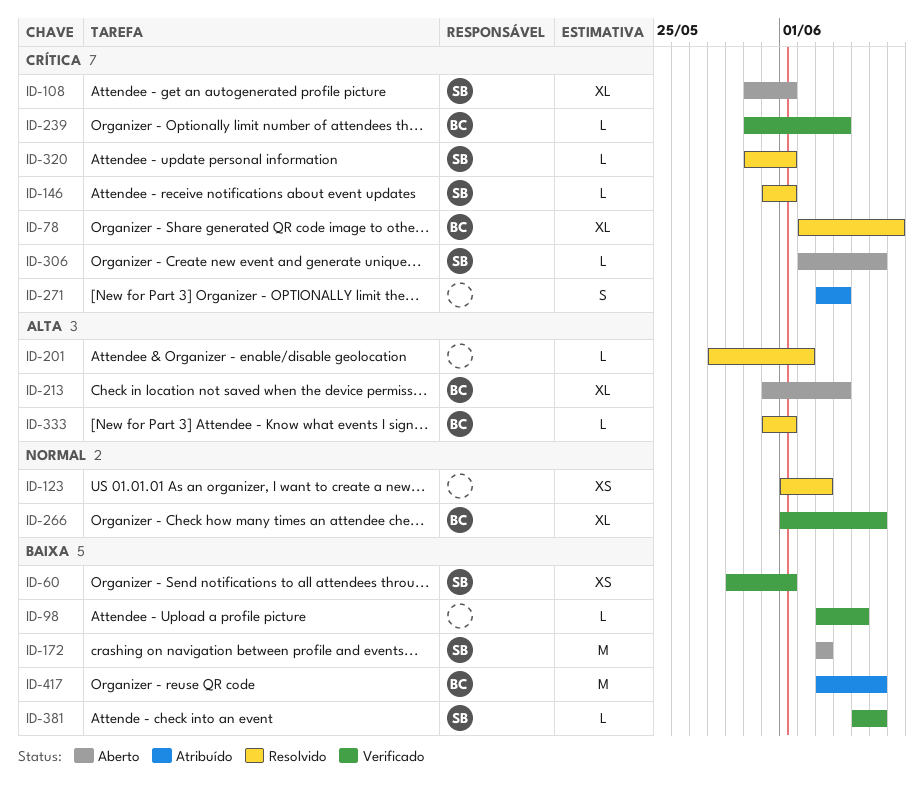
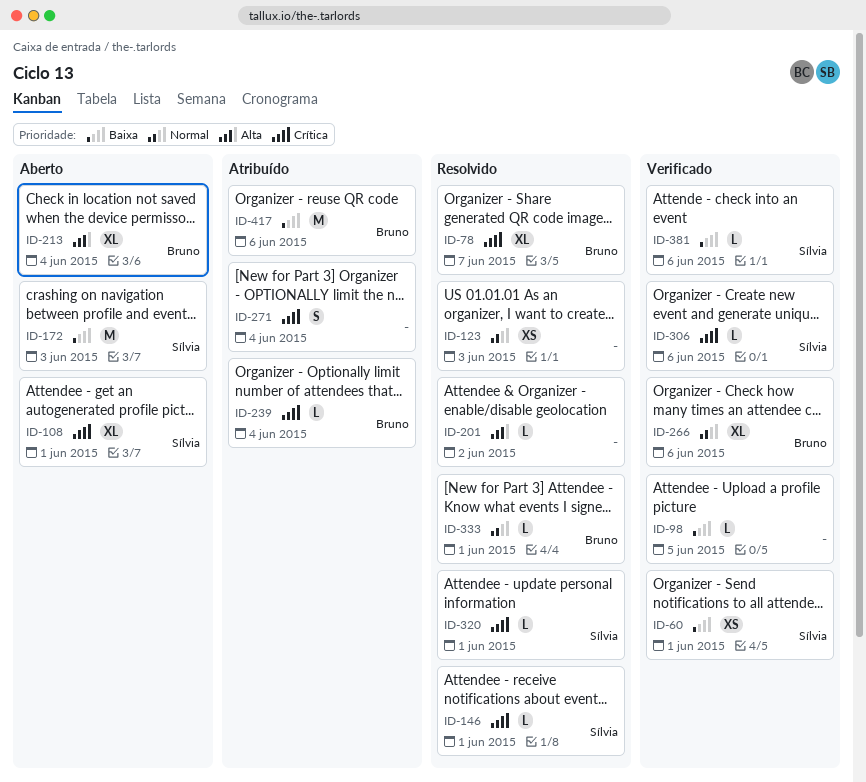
ID-239, status: Verificado -> Atribuído
ID-306, status: Aberto -> Verificado
ID-333, priority: Alta -> Normal

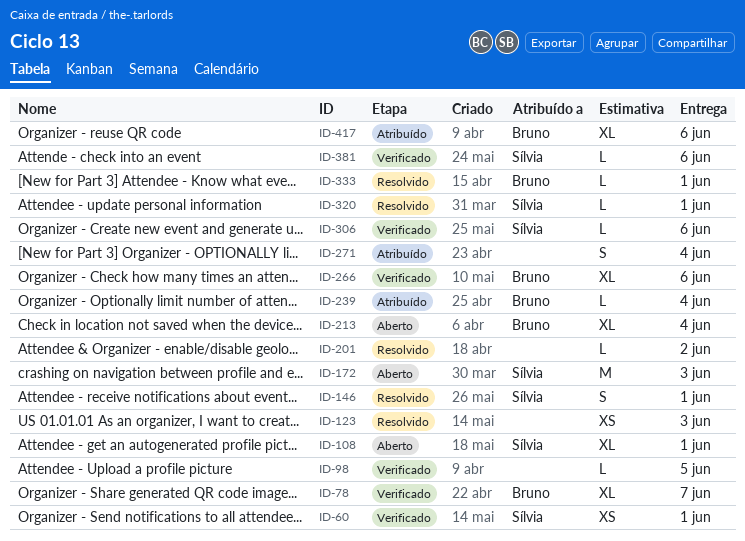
ID-78, status: Resolvido -> Verificado
ID-146, estimate: L -> S
ID-417, estimate: M -> XL

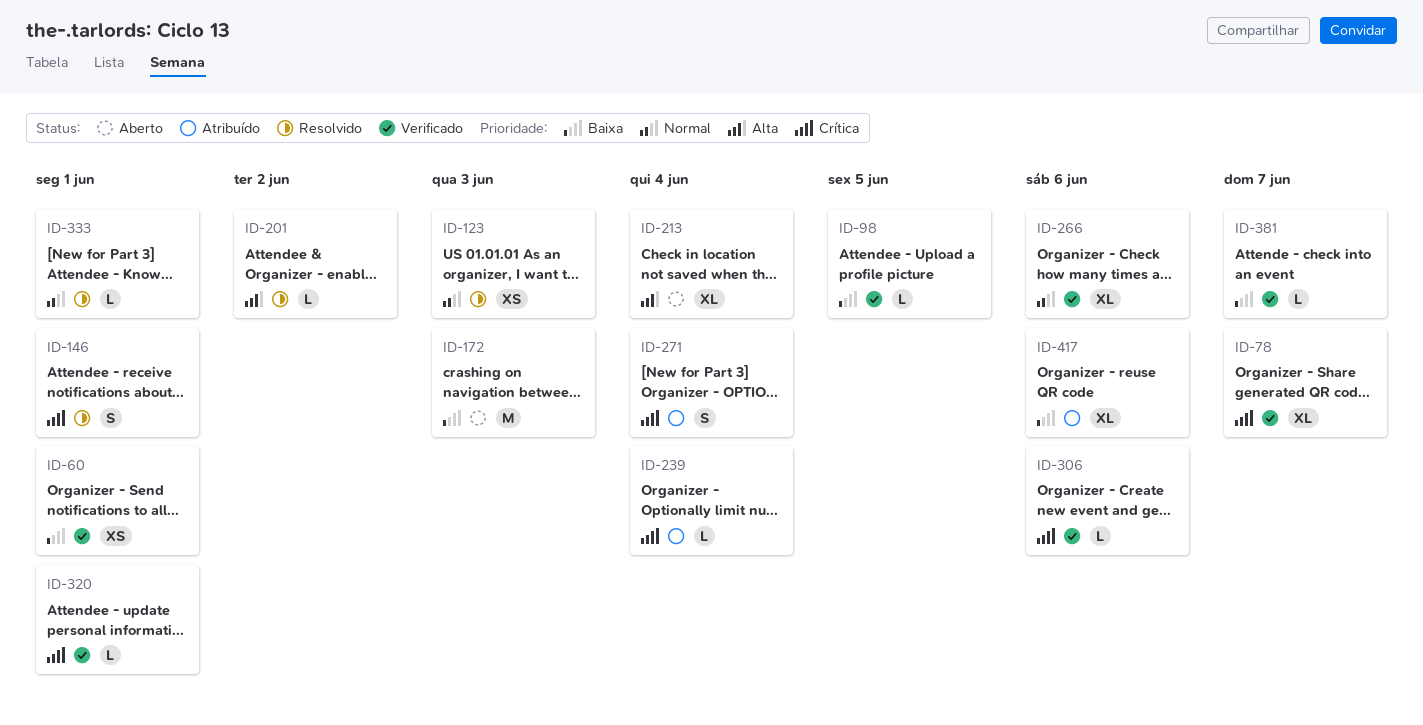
ID-108: present -> none
ID-320, status: Resolvido -> Verificado
ID-381, due: Jun 6 -> Jun 7

